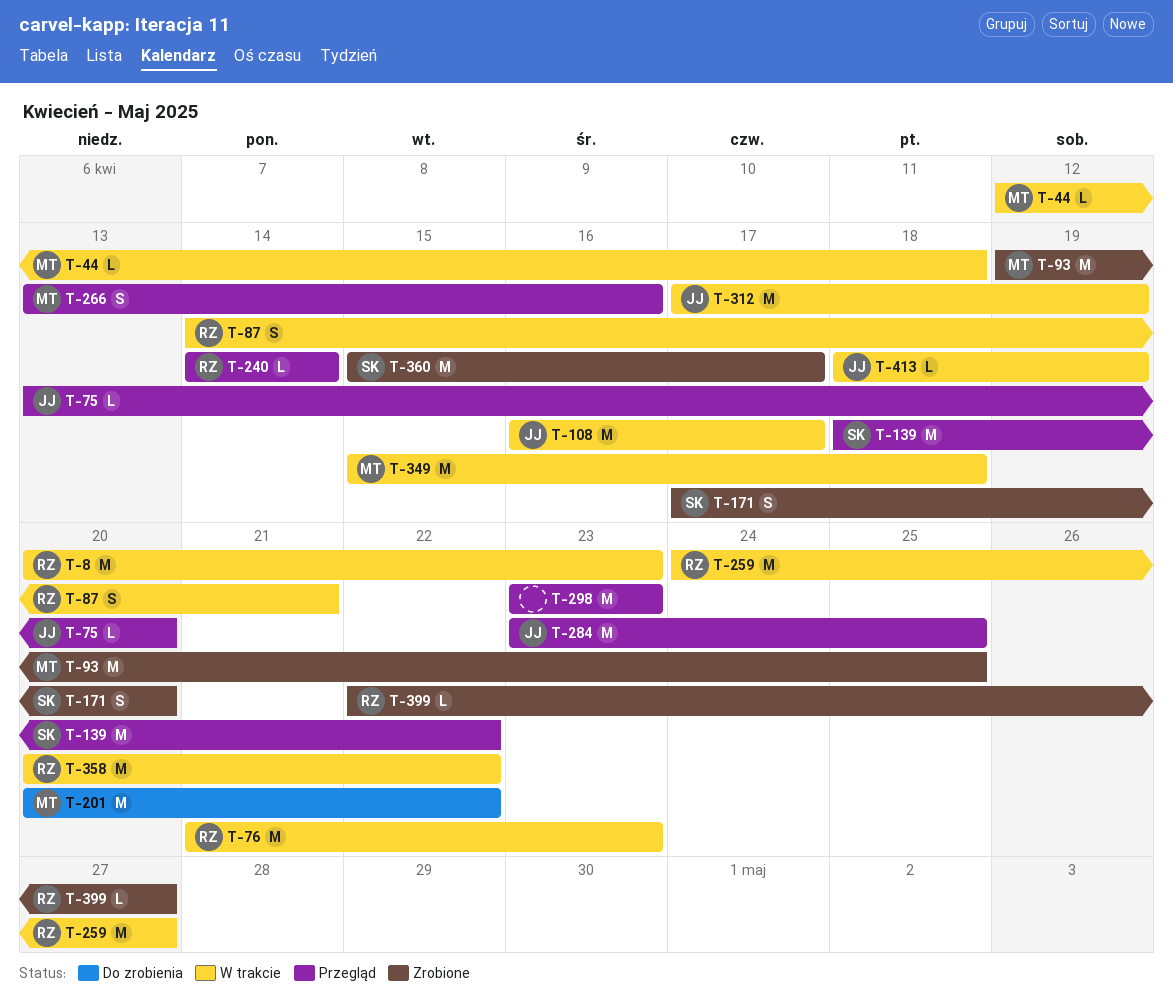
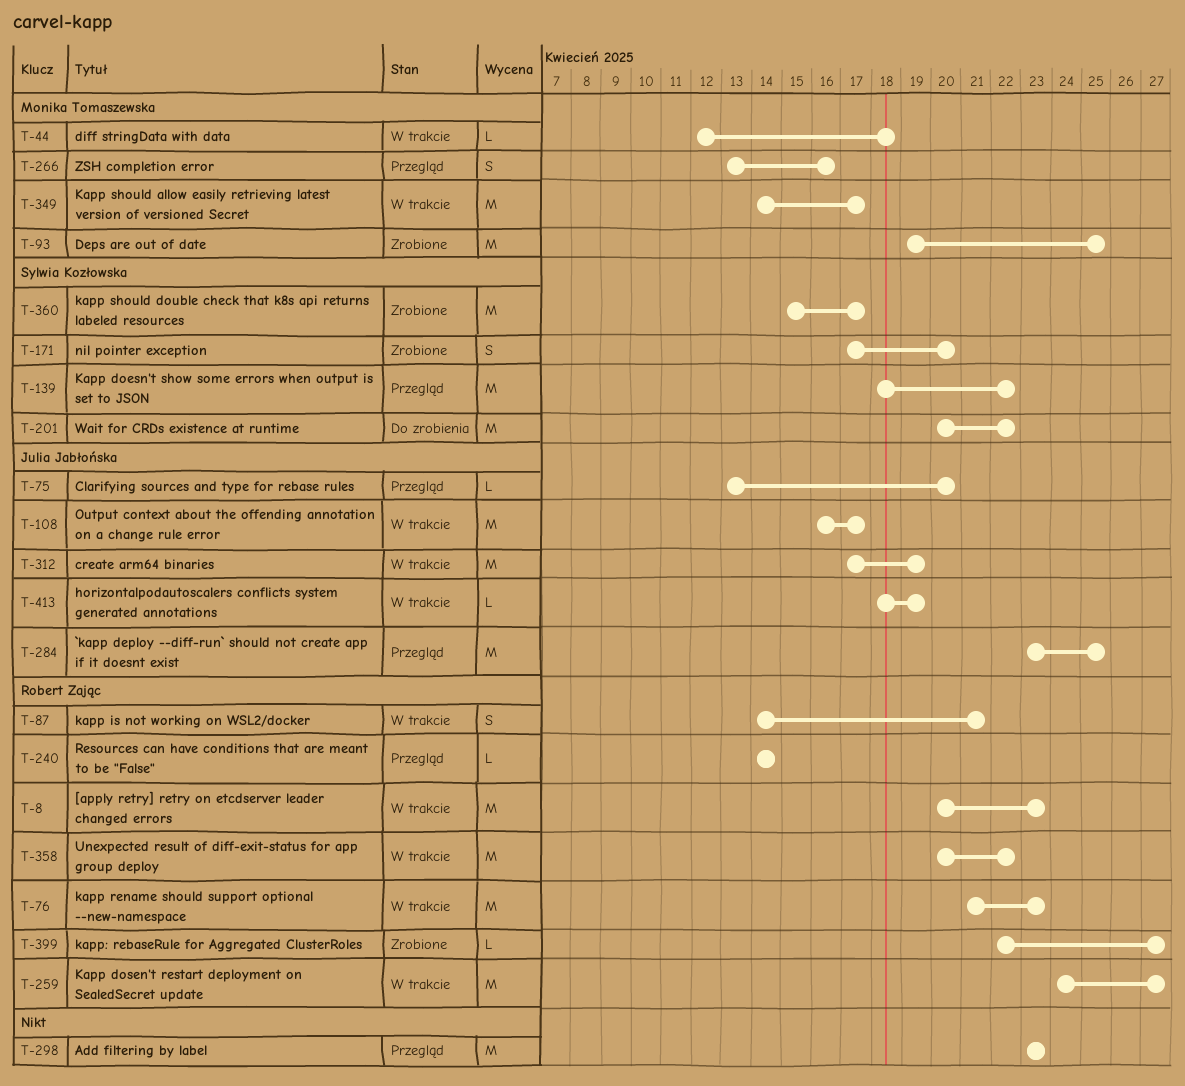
T-201, owner: Monika Tomaszewska -> Sylwia Kozłowska
T-349, start: Apr 15 -> Apr 14
T-349, due: Apr 18 -> Apr 17

